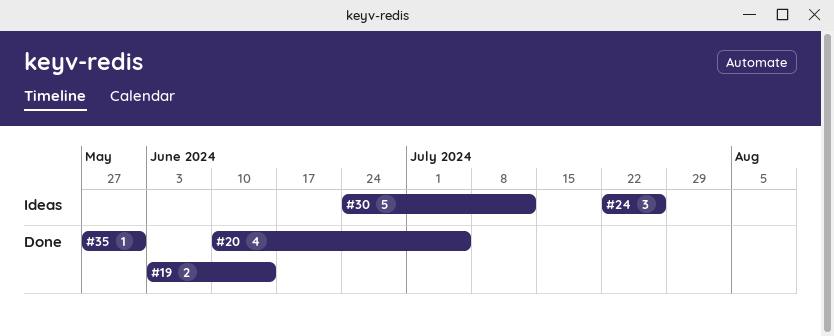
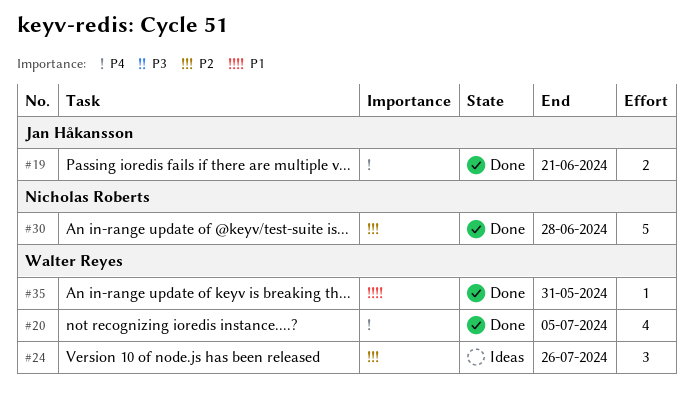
#19, due: Jun 14 -> Jun 21
#30, status: Ideas -> Done
#30, due: Jul 12 -> Jun 28

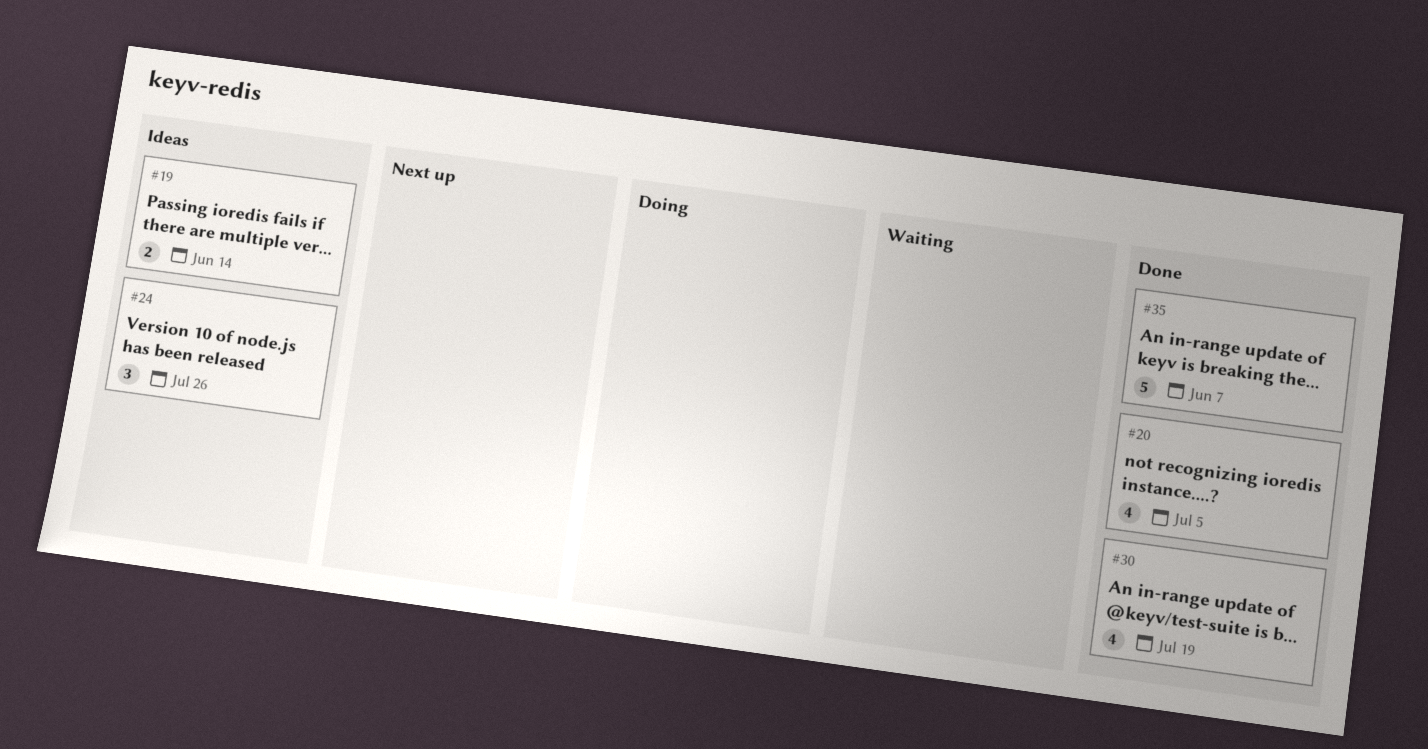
#19, status: Done -> Ideas
#19, due: Jun 21 -> Jun 14
#30, estimate: 5 -> 4
#30, due: Jun 28 -> Jul 19
#35, estimate: 1 -> 5
#35, due: May 31 -> Jun 7

